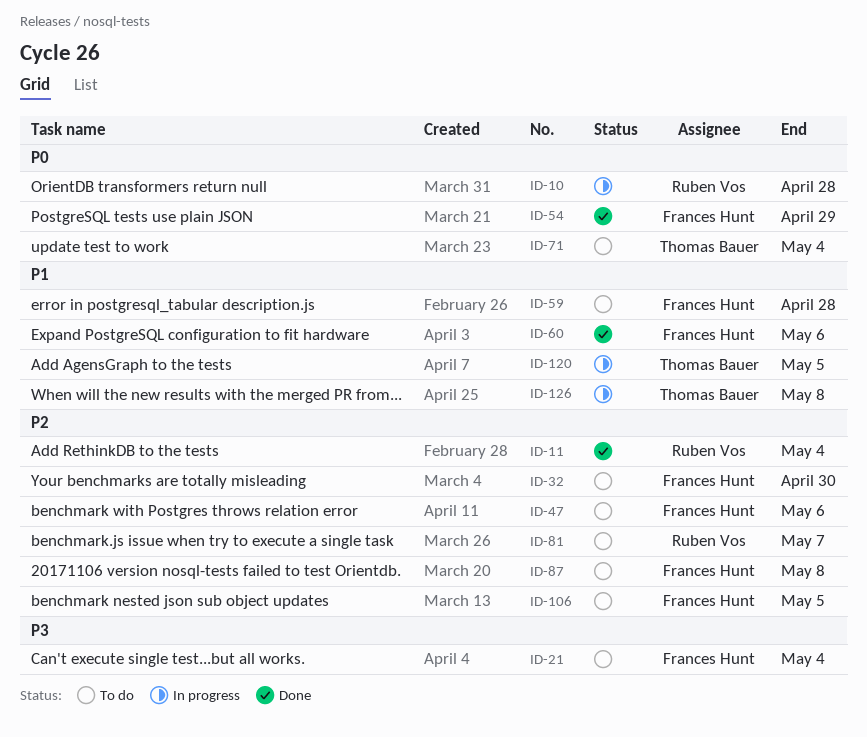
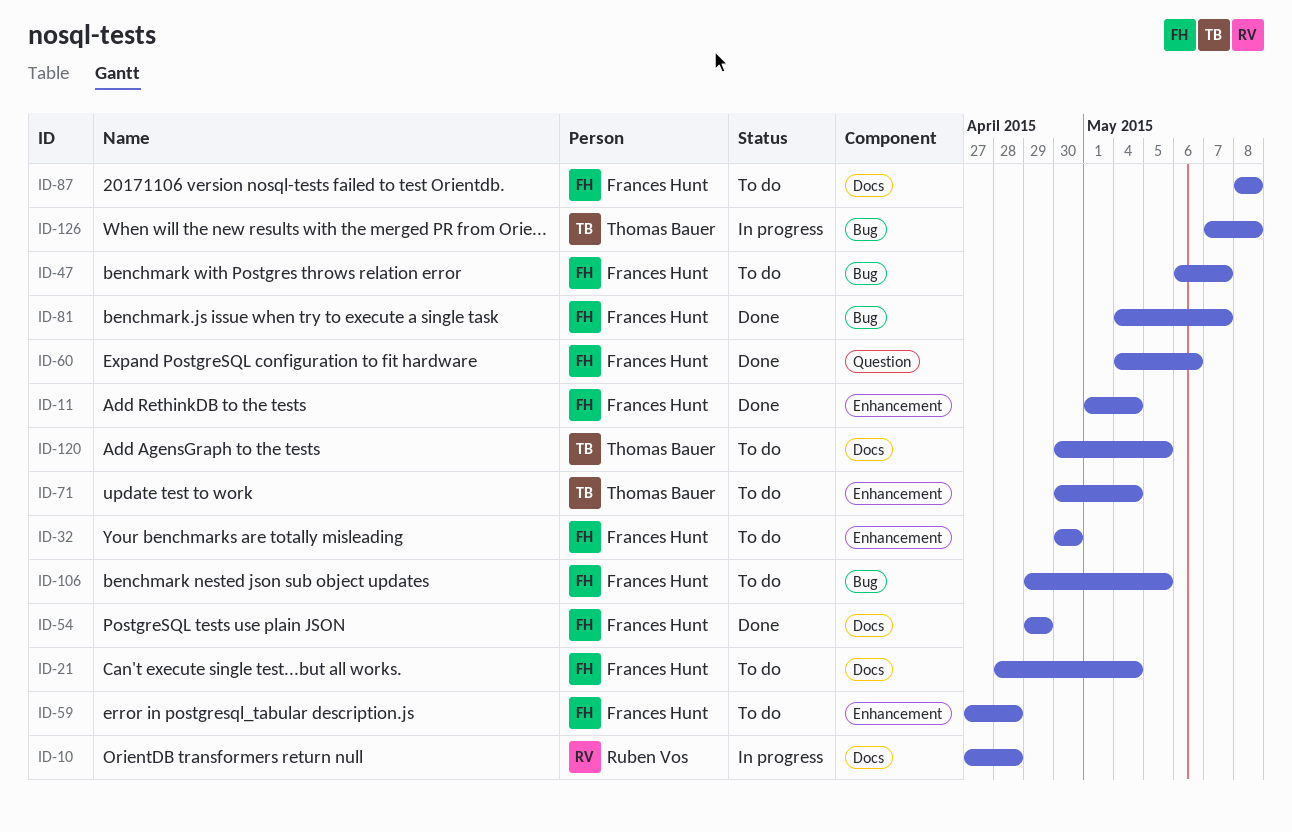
ID-11, owner: Ruben Vos -> Frances Hunt
ID-47, due: May 6 -> May 7
ID-81, status: To do -> Done
ID-81, owner: Ruben Vos -> Frances Hunt
ID-120, status: In progress -> To do

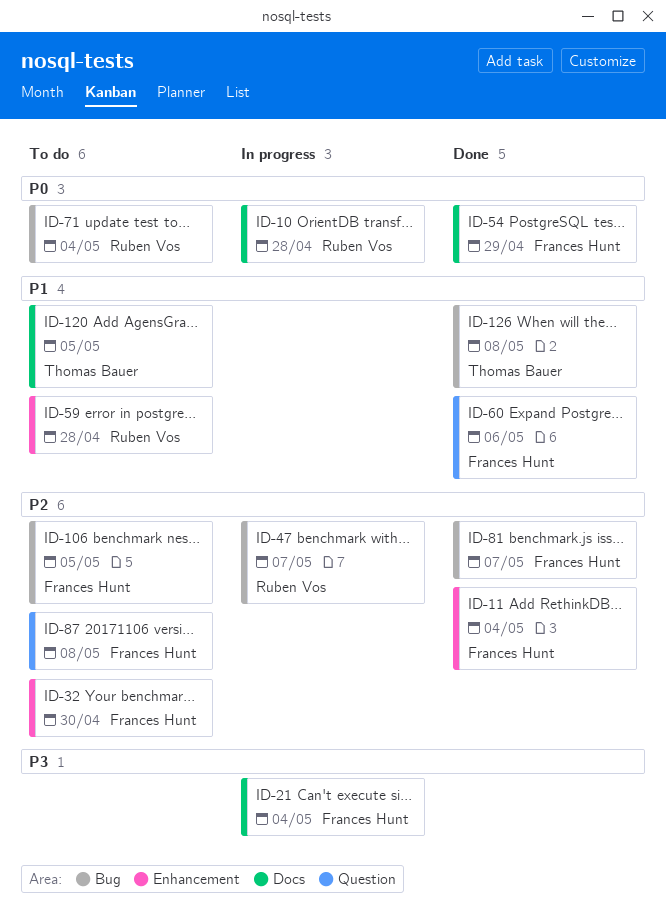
ID-21, status: To do -> In progress
ID-47, status: To do -> In progress
ID-47, owner: Frances Hunt -> Ruben Vos
ID-59, owner: Frances Hunt -> Ruben Vos
ID-71, owner: Thomas Bauer -> Ruben Vos
ID-71, label: Enhancement -> Bug
ID-87, label: Docs -> Question
ID-126, status: In progress -> Done

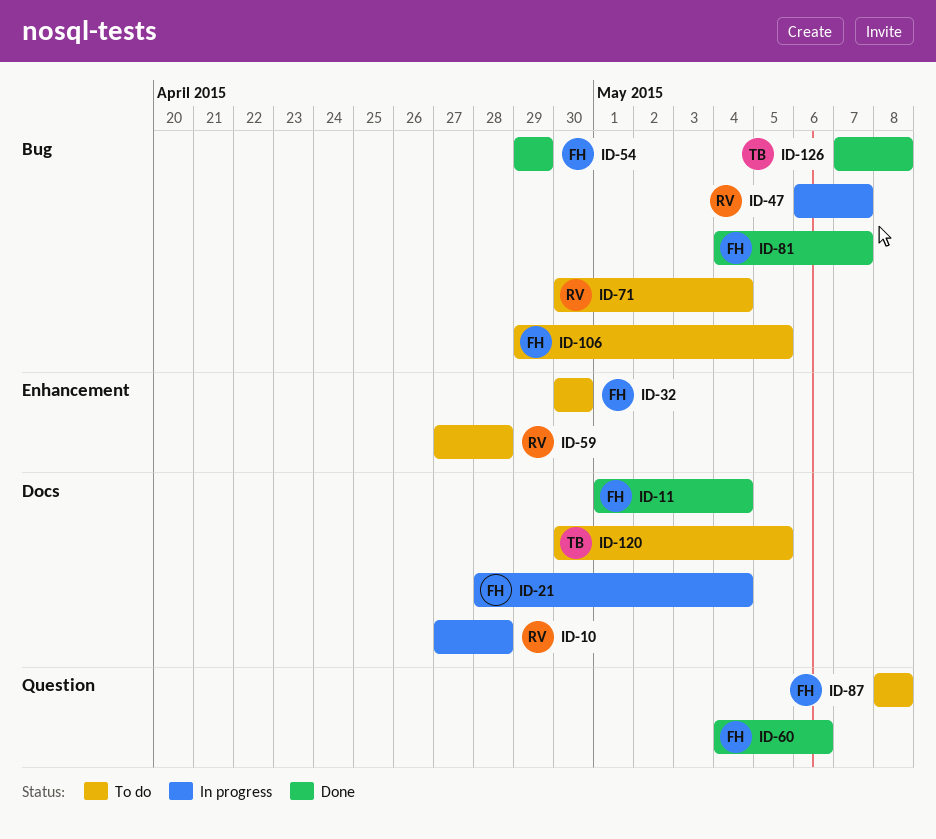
ID-11, label: Enhancement -> Docs
ID-54, label: Docs -> Bug

